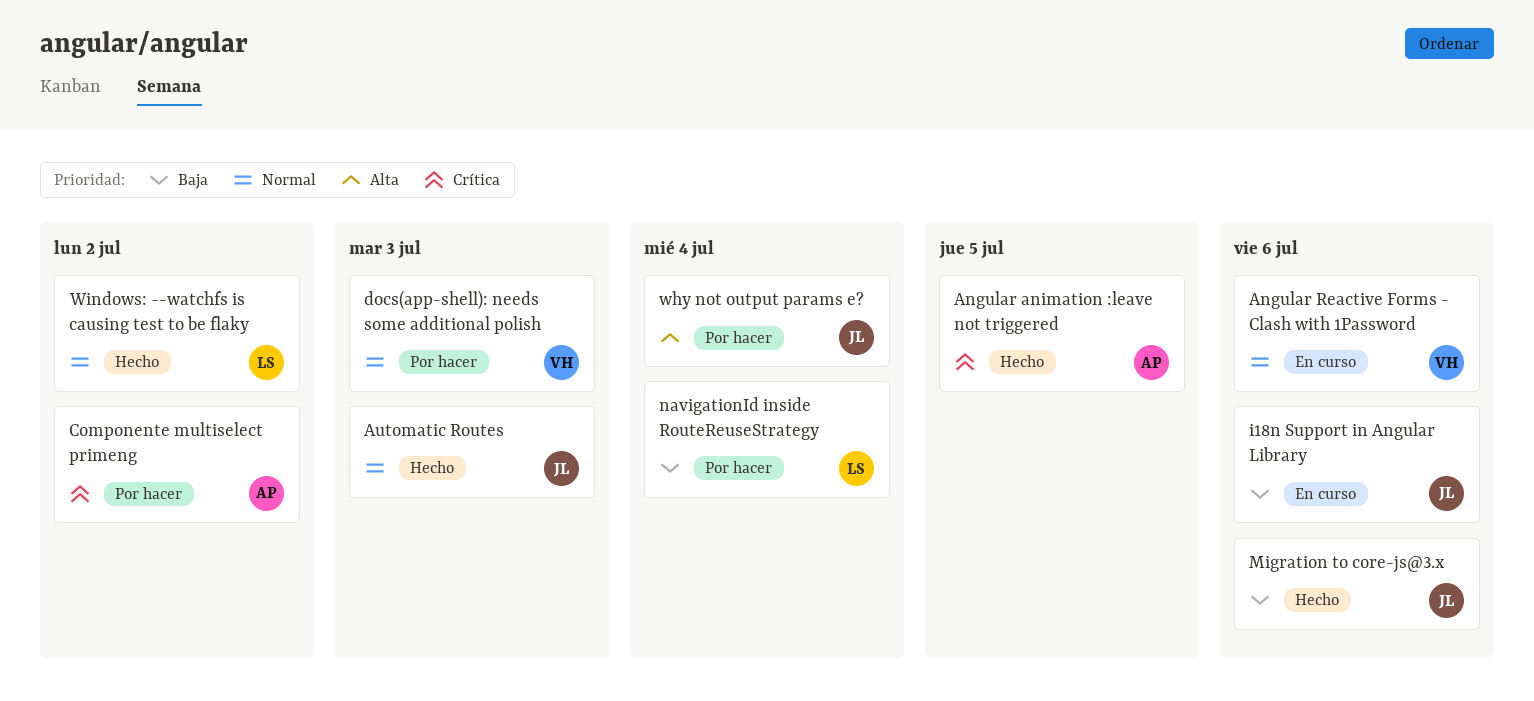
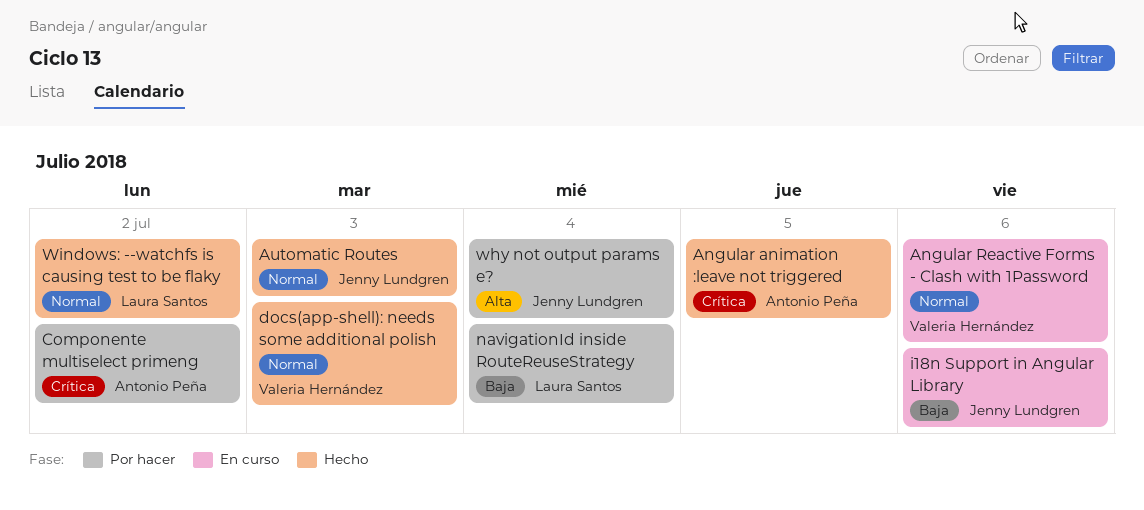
docs(app-shell): needs some additional polish, status: Por hacer -> Hecho
Migration to core-js@3.x: present -> none

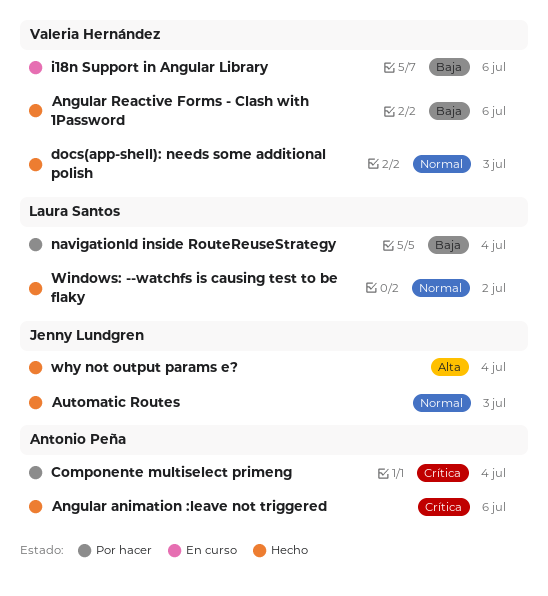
Angular animation :leave not triggered, due: Jul 5 -> Jul 6
Angular Reactive Forms - Clash with 1Password, status: En curso -> Hecho
Angular Reactive Forms - Clash with 1Password, priority: Normal -> Baja
Componente multiselect primeng, due: Jul 2 -> Jul 4
i18n Support in Angular Library, owner: Jenny Lundgren -> Valeria Hernández
why not output params e?, status: Por hacer -> Hecho

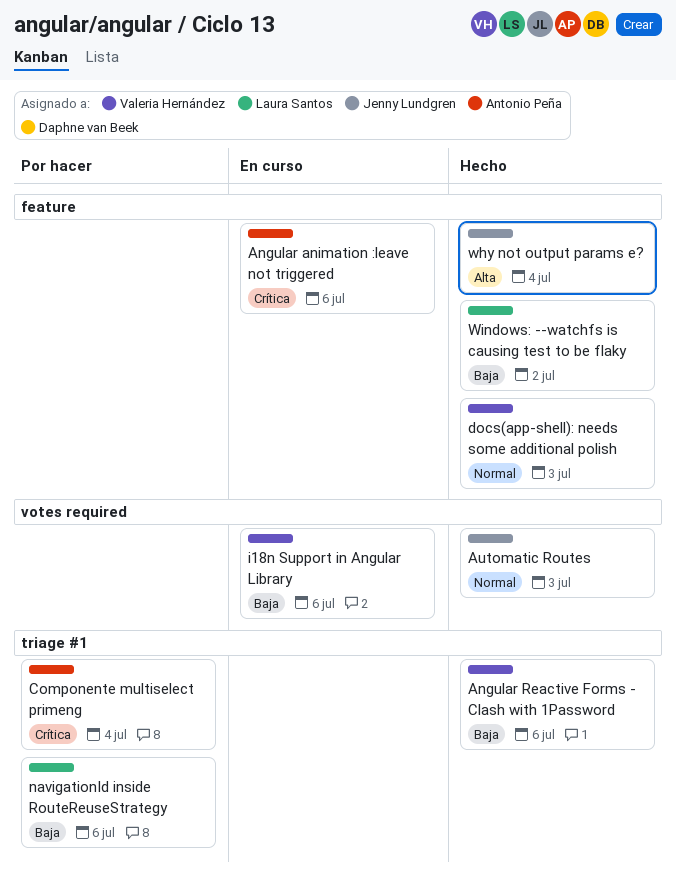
Angular animation :leave not triggered, status: Hecho -> En curso
navigationId inside RouteReuseStrategy, due: Jul 4 -> Jul 6
Windows: --watchfs is causing test to be flaky, priority: Normal -> Baja

